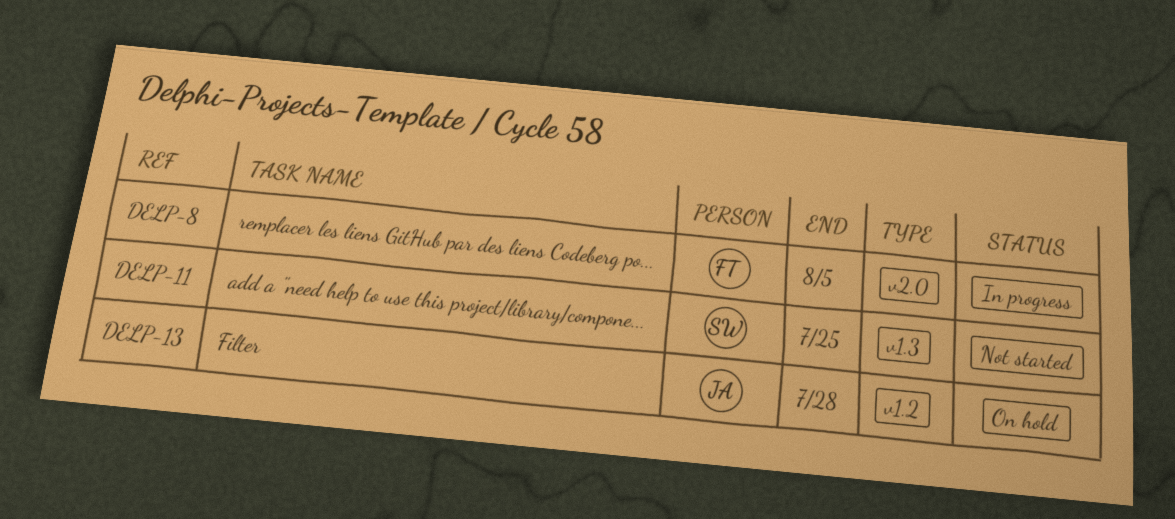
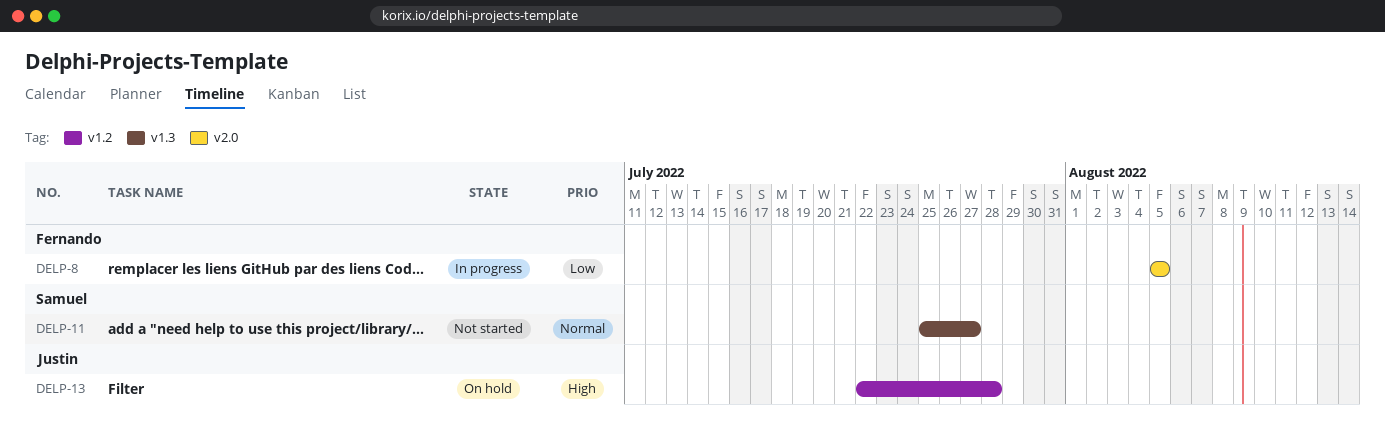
DELP-11, due: Jul 25 -> Jul 27

